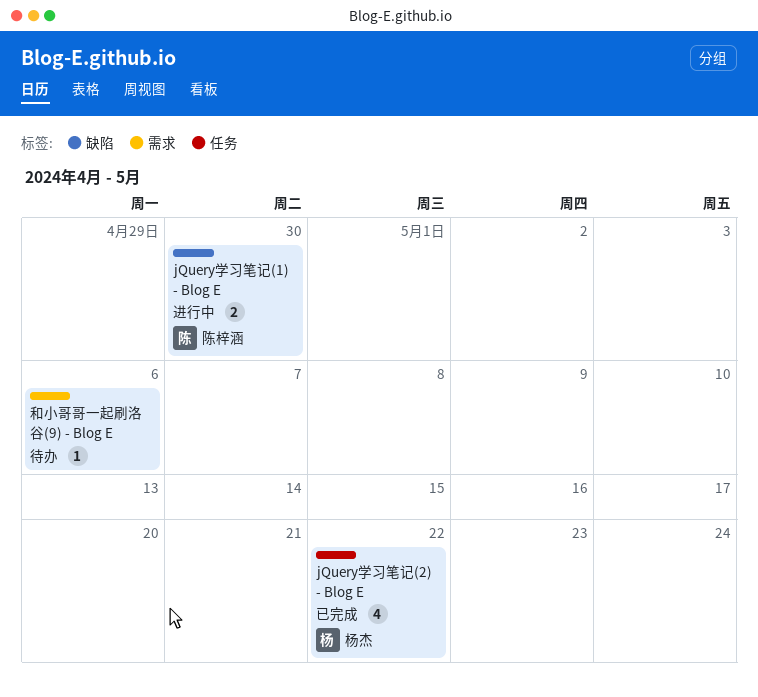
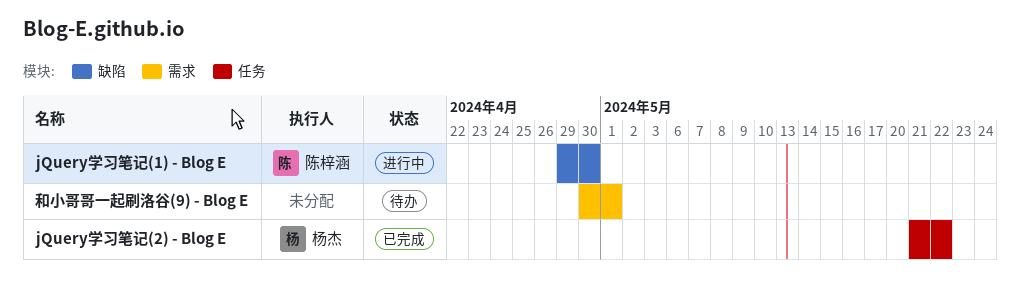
和小哥哥一起刷洛谷(9) - Blog E, due: May 6 -> May 1

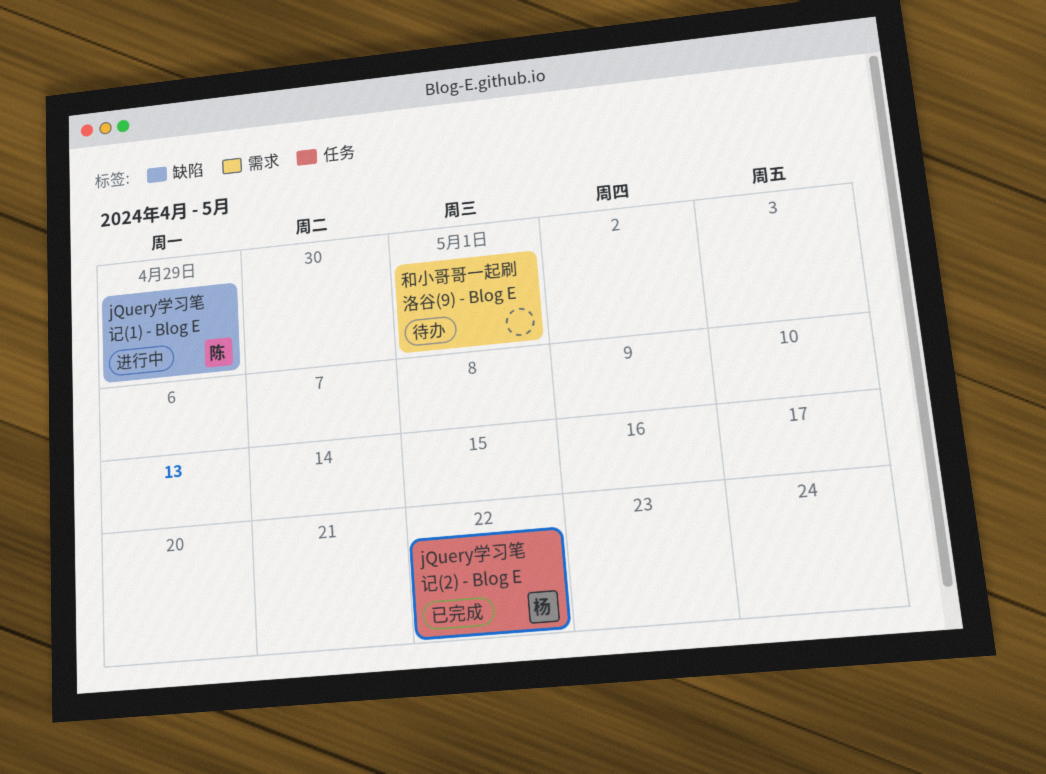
jQuery学习笔记(1) - Blog E, due: Apr 30 -> Apr 29

